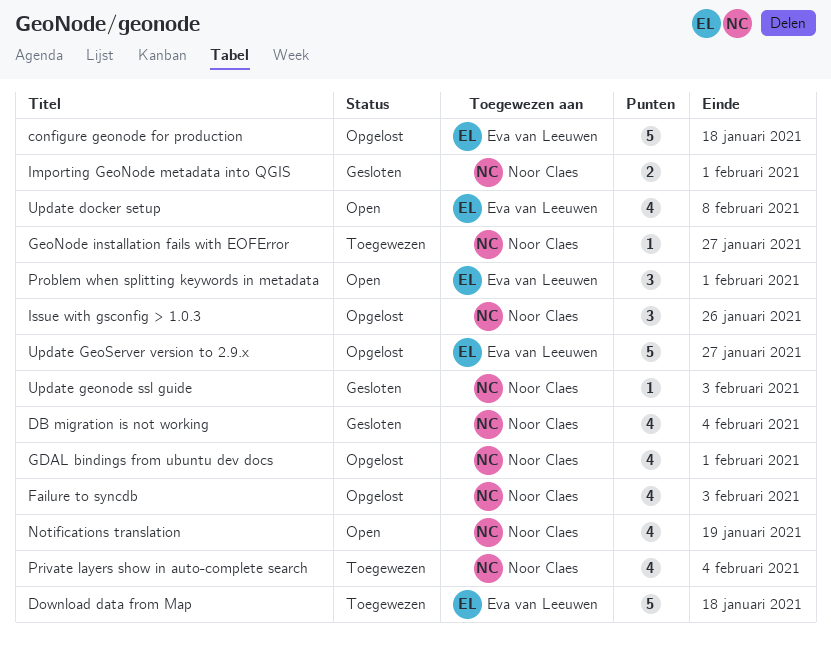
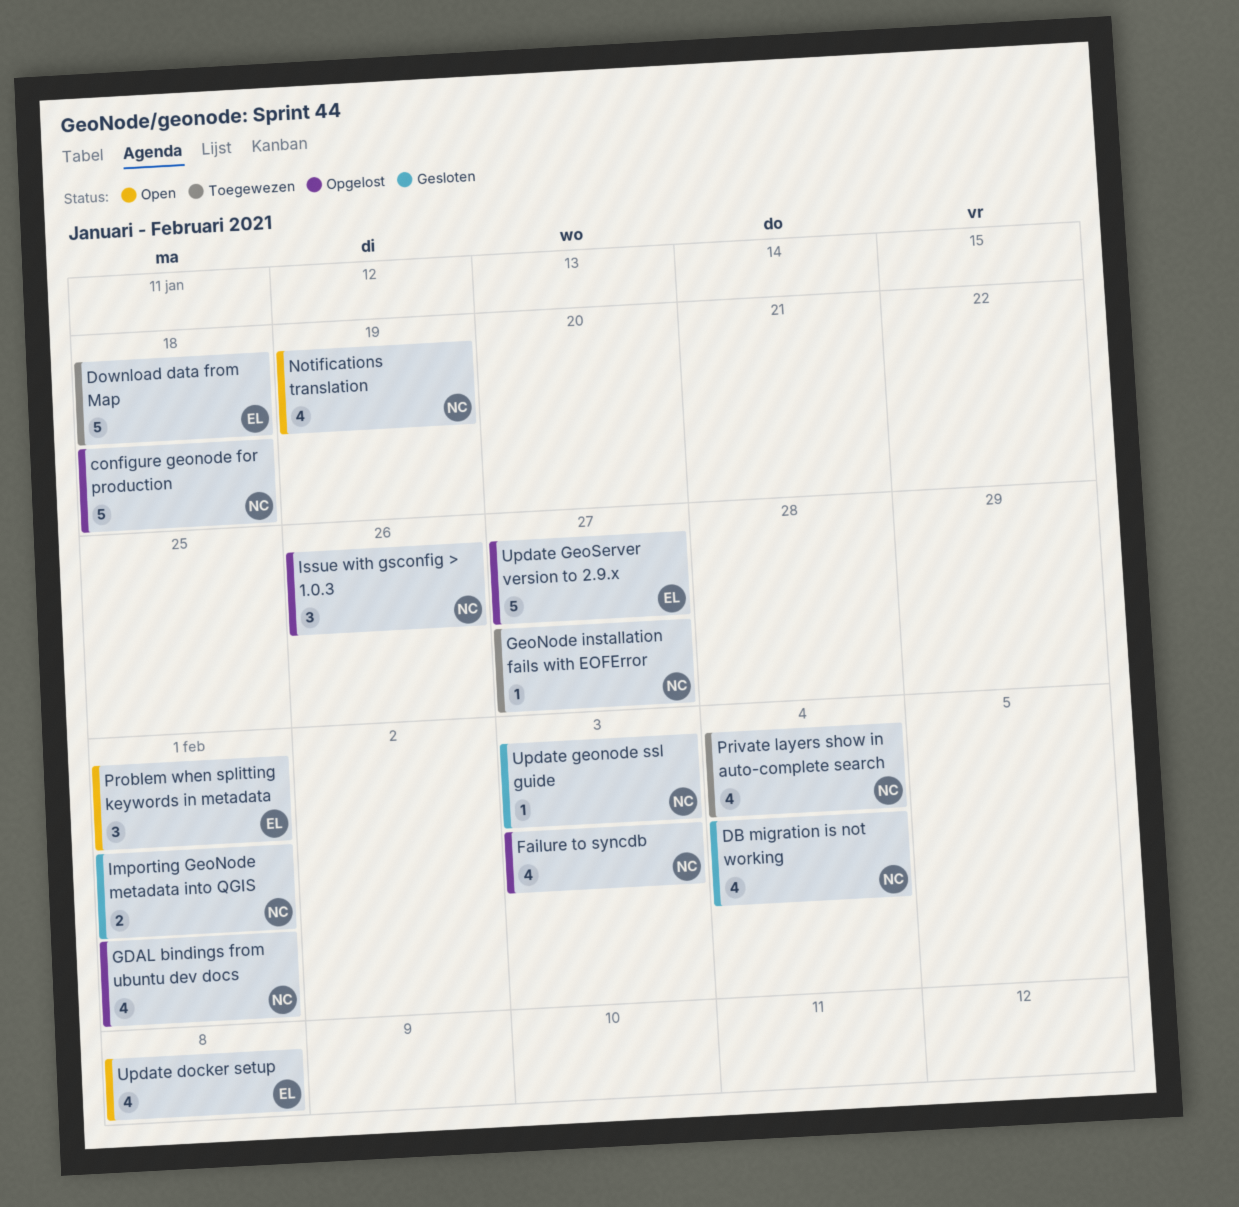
configure geonode for production, owner: Eva van Leeuwen -> Noor Claes

